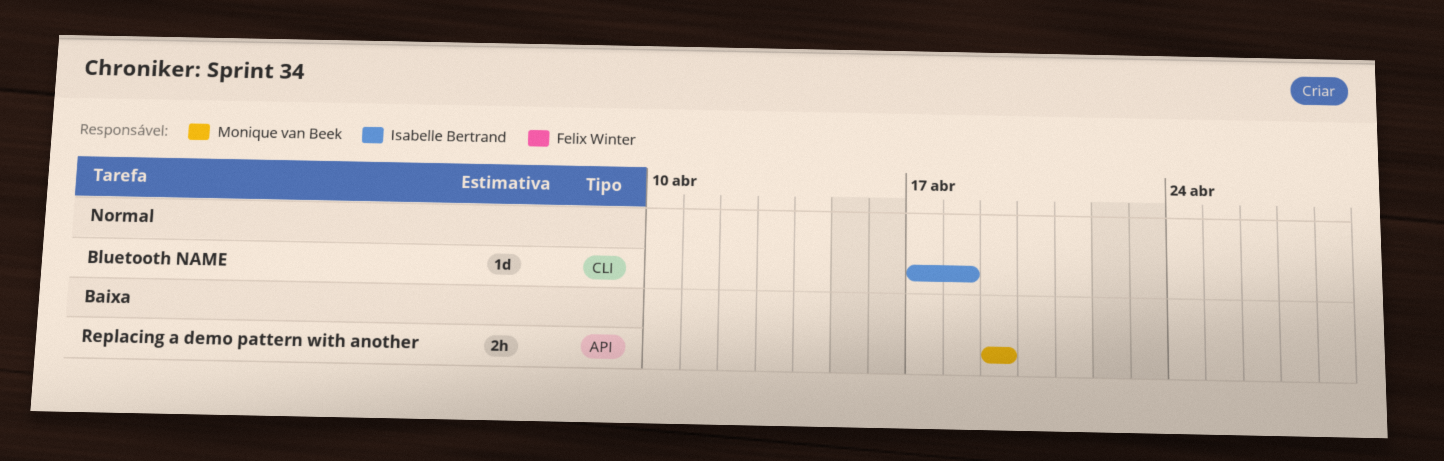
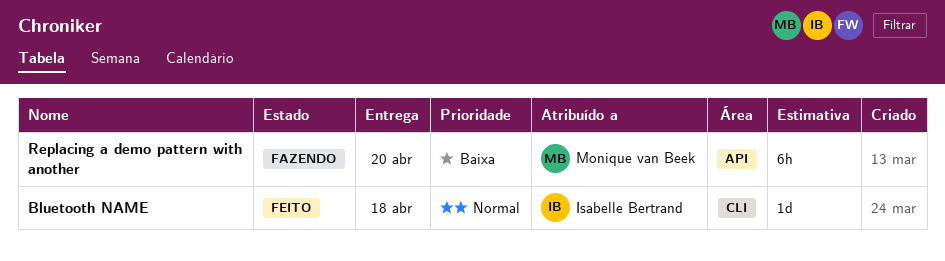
Replacing a demo pattern with another, estimate: 2h -> 6h
Replacing a demo pattern with another, due: Apr 19 -> Apr 20

